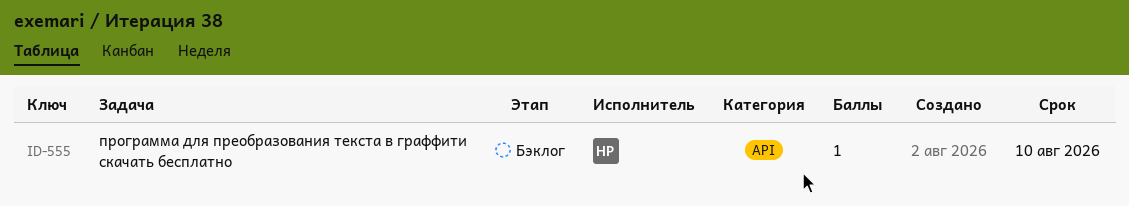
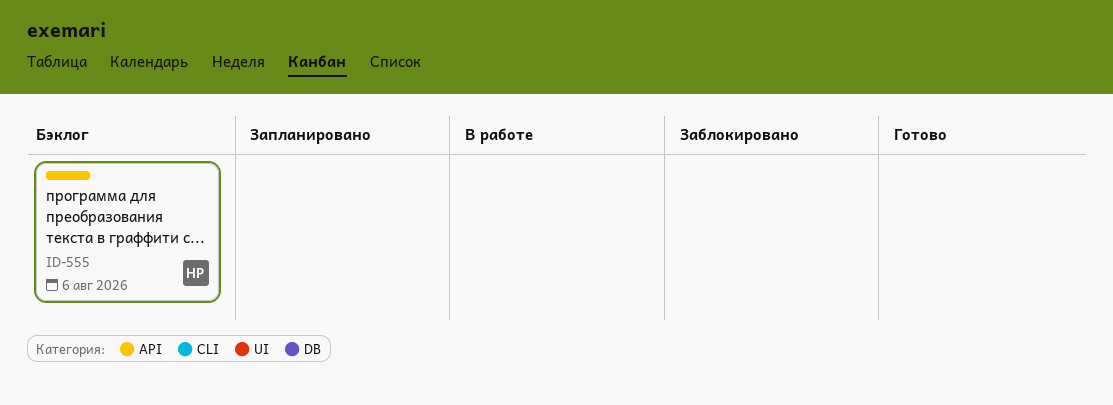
ID-555, due: Aug 10 -> Aug 6

